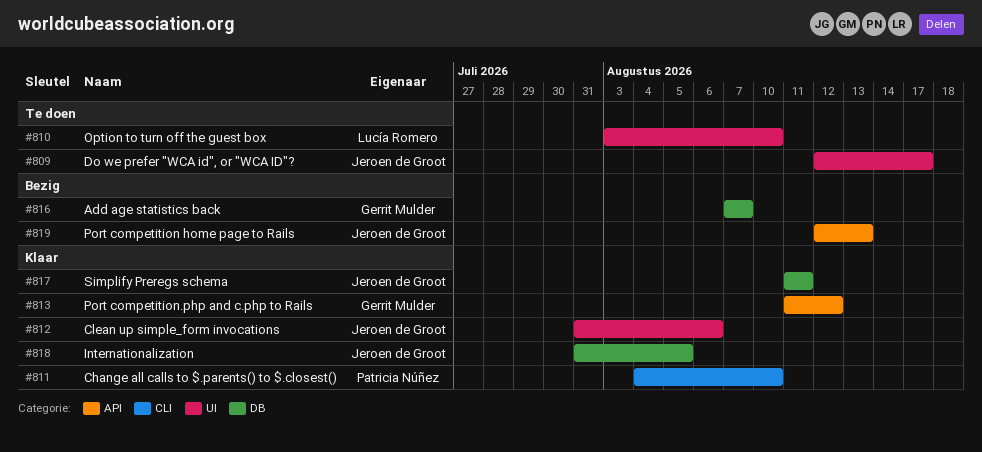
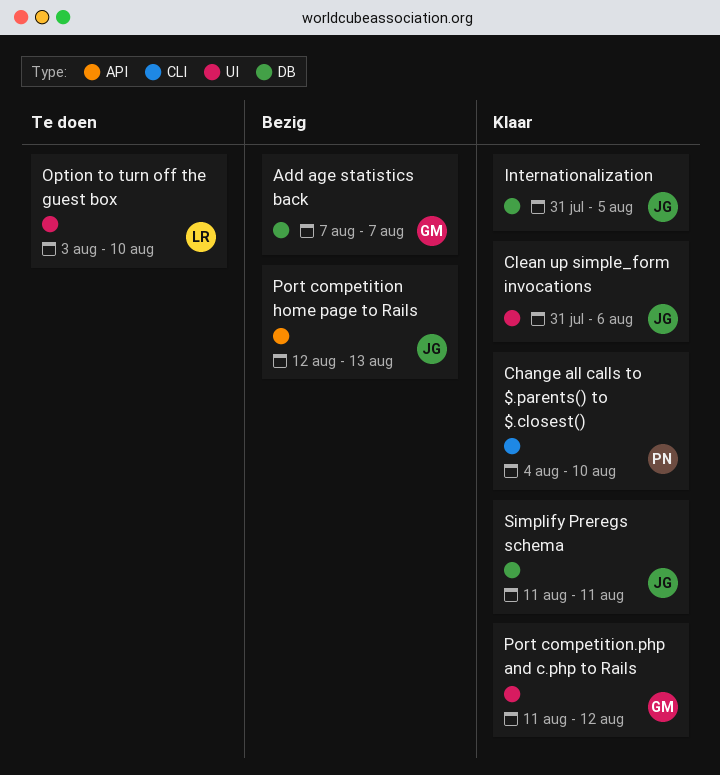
Do we prefer "WCA id", or "WCA ID"?: present -> none
Port competition.php and c.php to Rails, label: API -> UI

